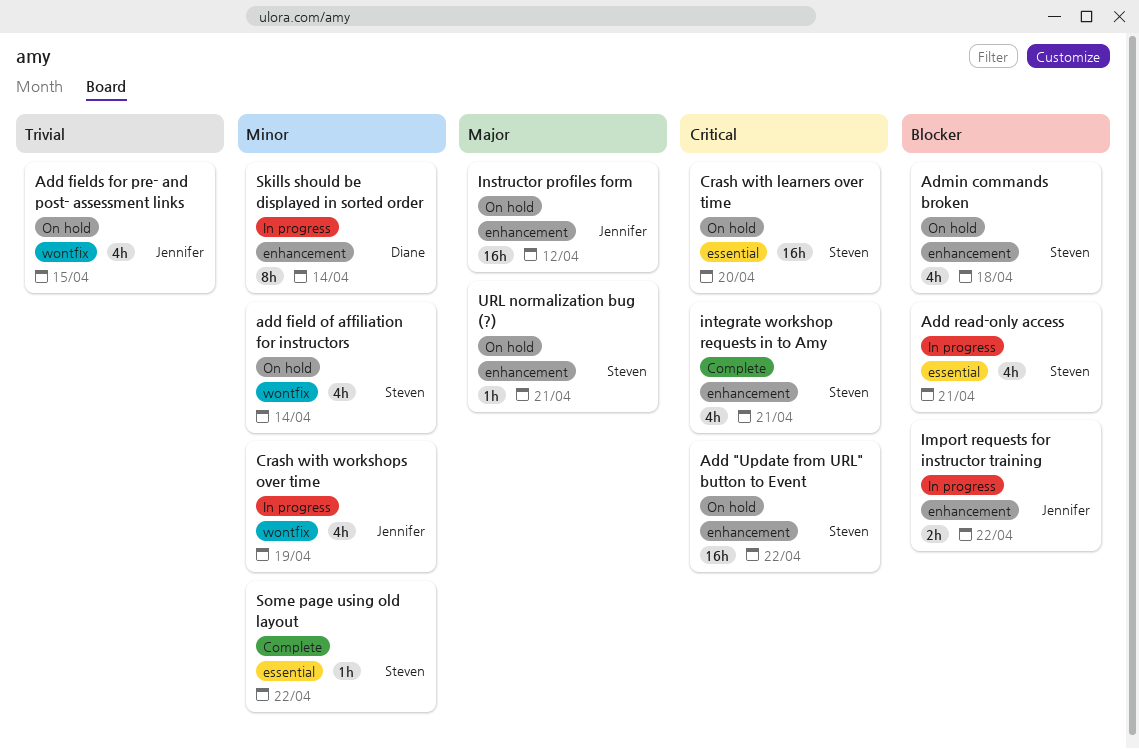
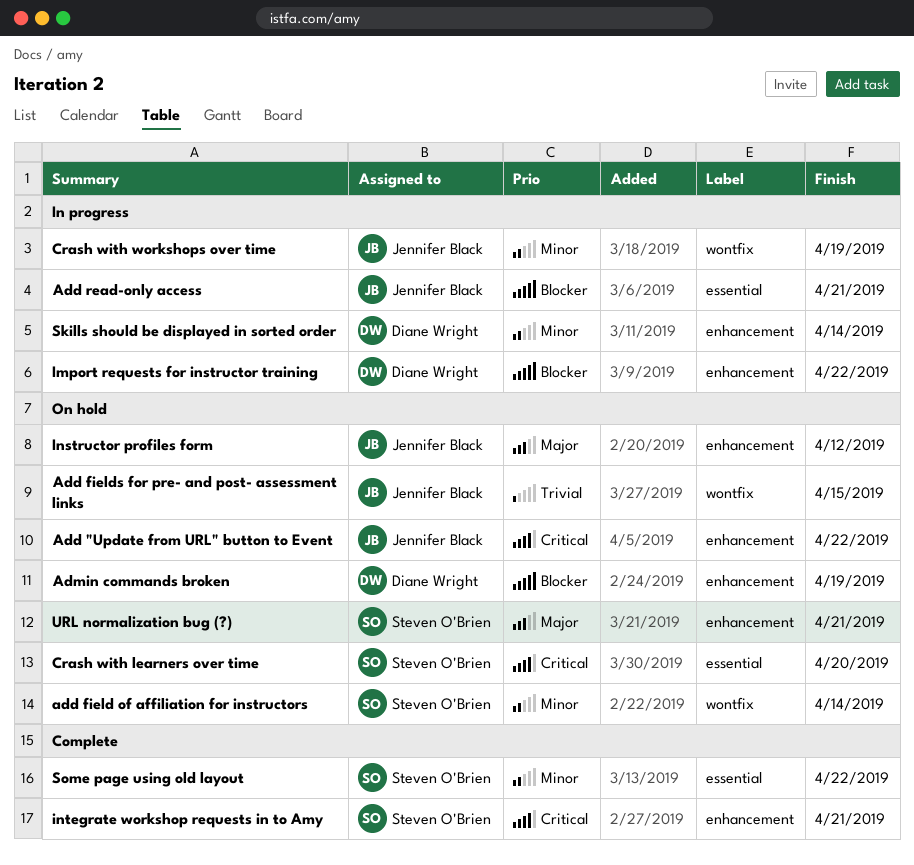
Add "Update from URL" button to Event, owner: Steven O'Brien -> Jennifer Black
Add read-only access, owner: Steven O'Brien -> Jennifer Black
Admin commands broken, owner: Steven O'Brien -> Diane Wright
Admin commands broken, due: Apr 18 -> Apr 19
Import requests for instructor training, owner: Jennifer Black -> Diane Wright

